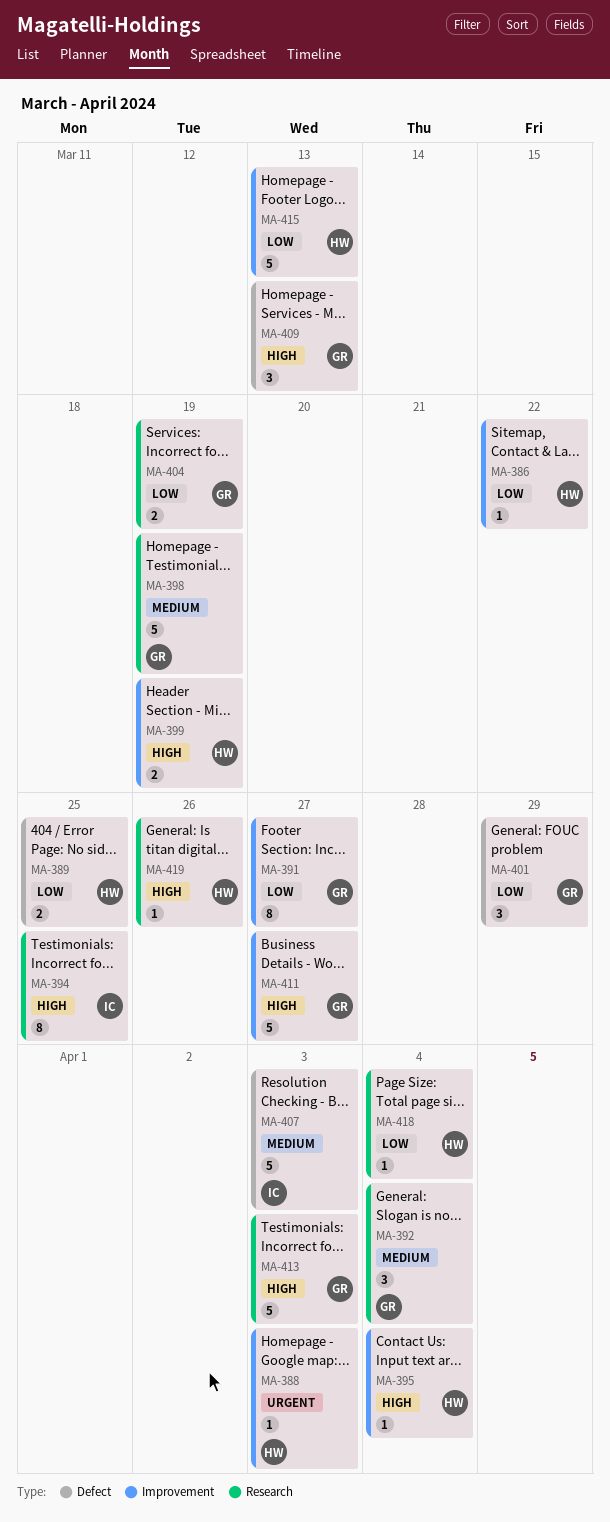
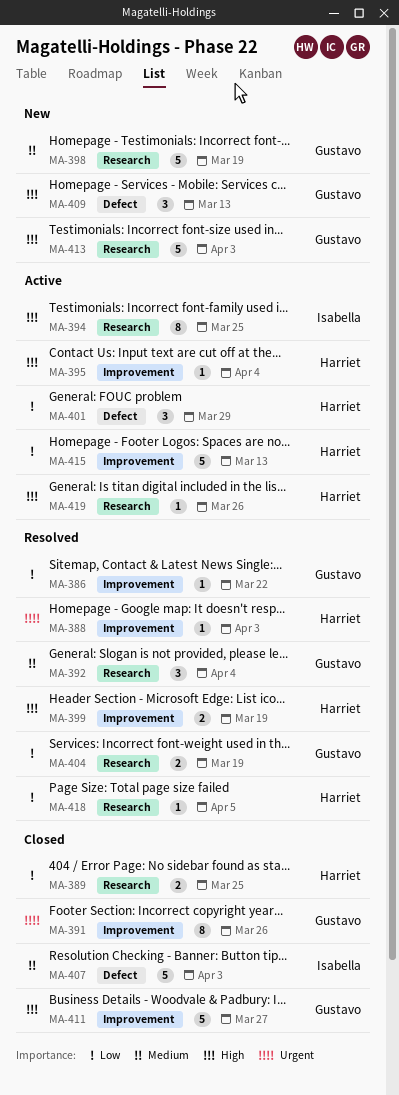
MA-386, owner: Harriet -> Gustavo
MA-389, label: Defect -> Research
MA-391, priority: Low -> Urgent
MA-391, due: Mar 27 -> Mar 26
MA-401, owner: Gustavo -> Harriet
MA-418, due: Apr 4 -> Apr 5

